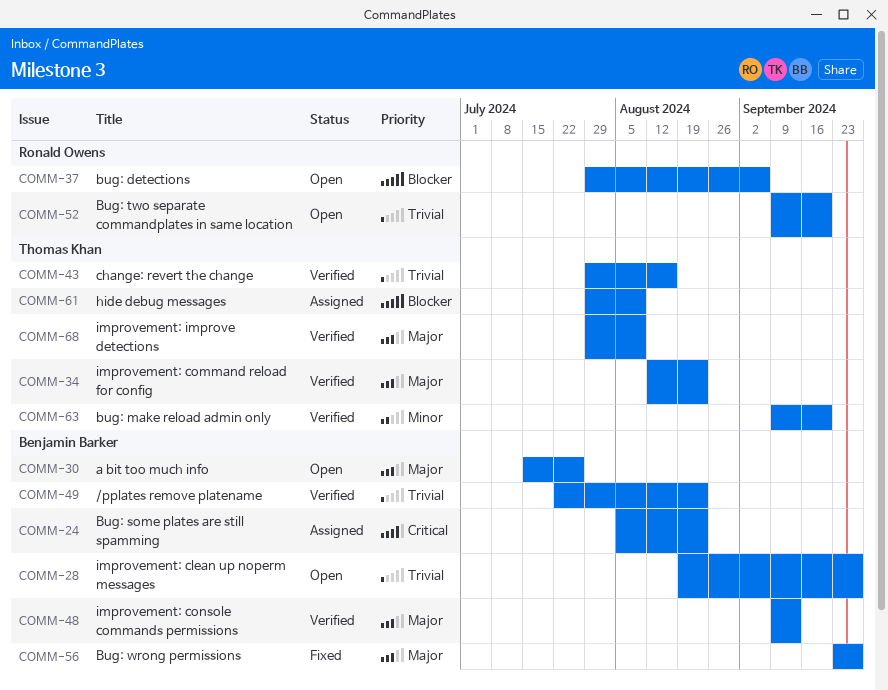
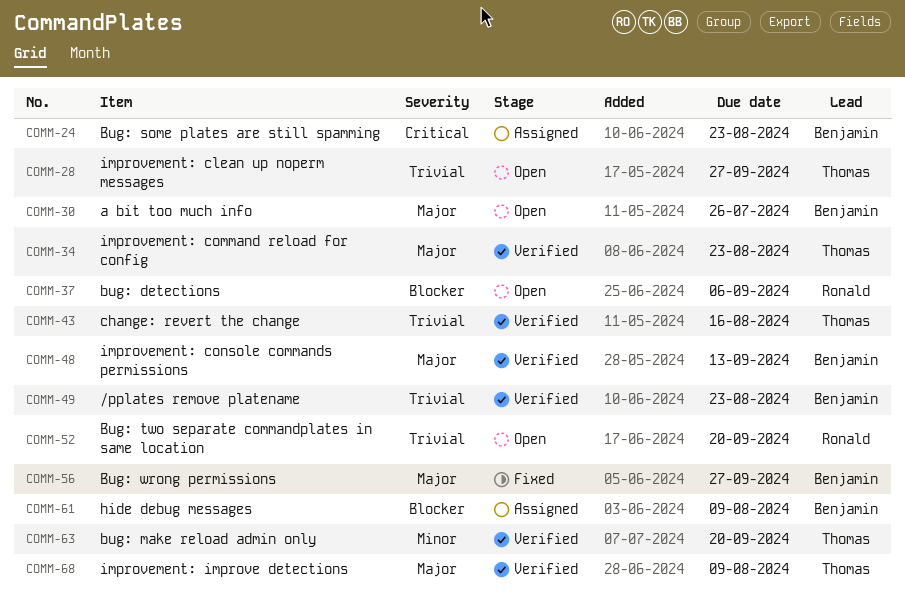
COMM-28, owner: Benjamin Barker -> Thomas Khan
COMM-61, owner: Thomas Khan -> Benjamin Barker

